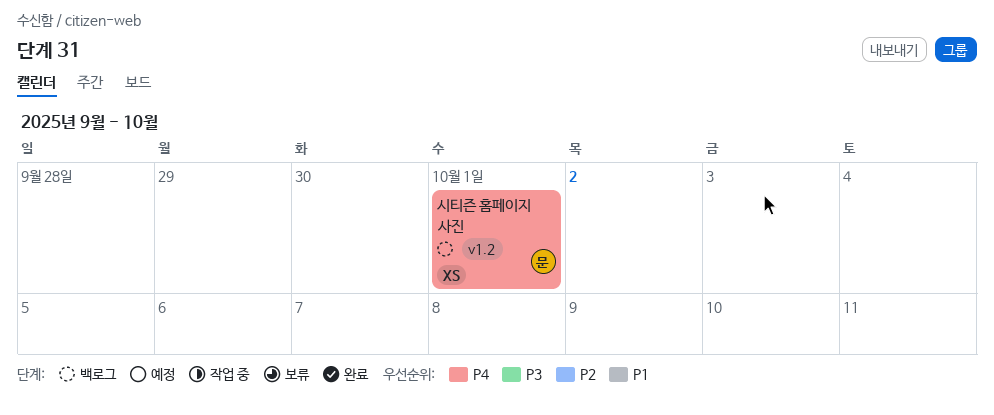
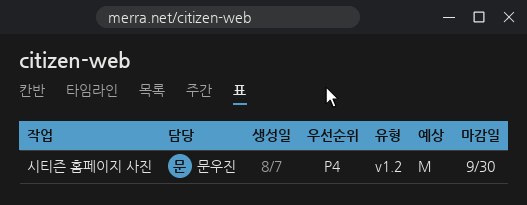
시티즌 홈페이지 사진, estimate: XS -> M
시티즌 홈페이지 사진, due: Oct 1 -> Sep 30

